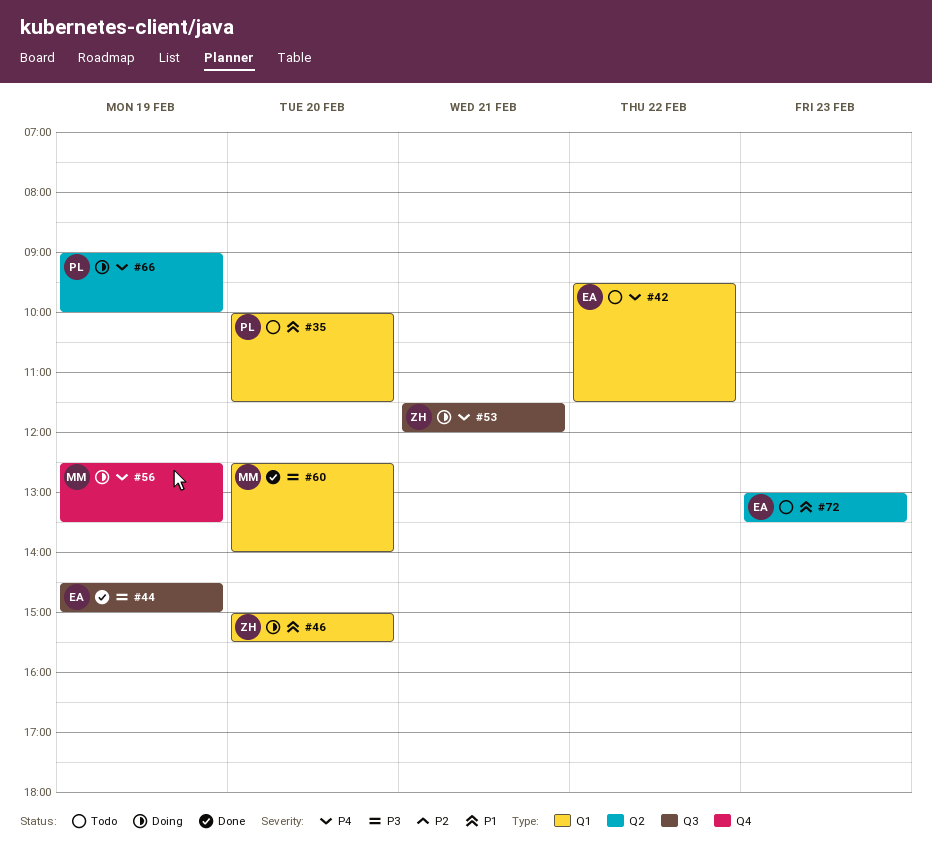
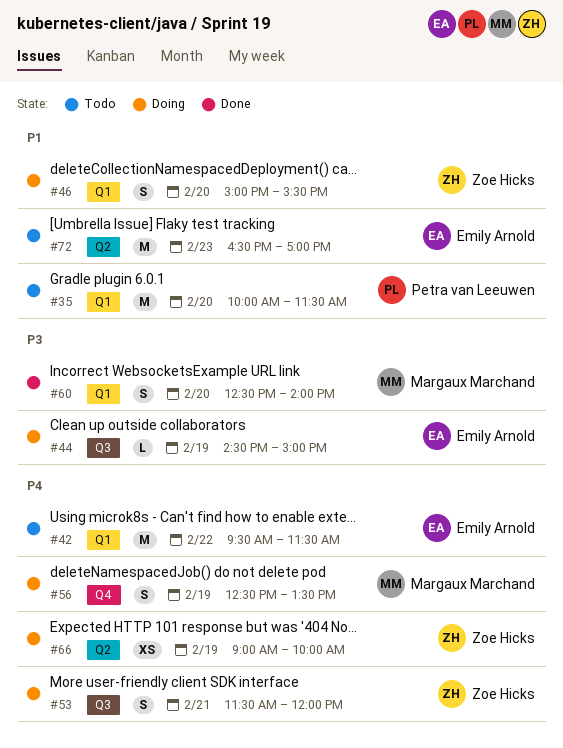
#44, status: Done -> Doing
#66, owner: Petra van Leeuwen -> Zoe Hicks
#72, begins: 13:00 -> 16:30
#72, ends: 13:30 -> 17:00

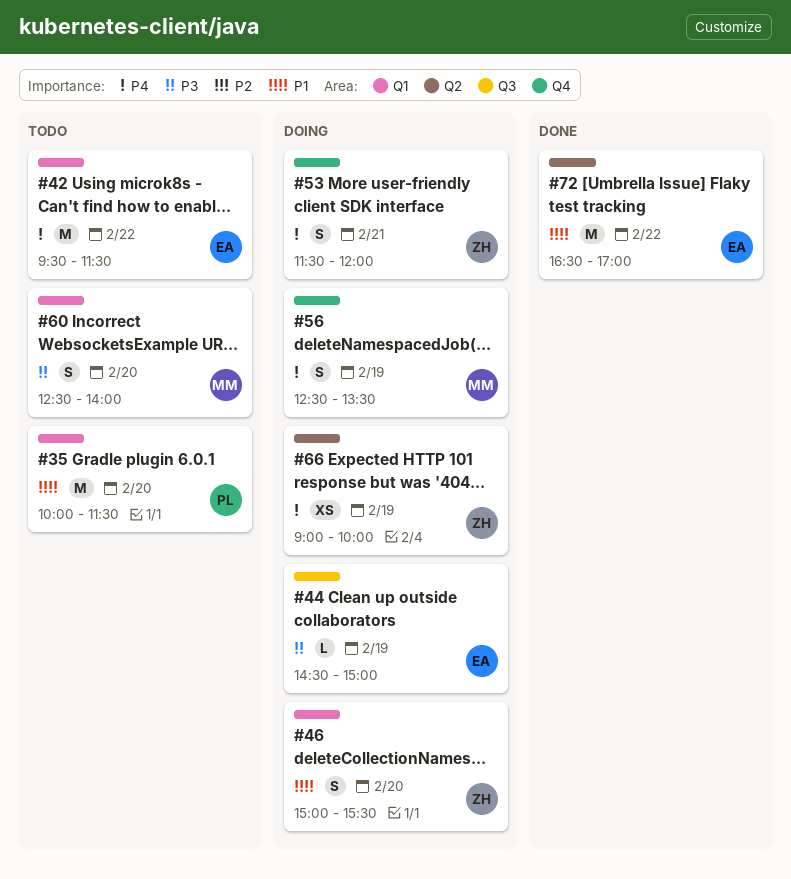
#53, label: Q3 -> Q4
#60, status: Done -> Todo
#72, status: Todo -> Done
#72, day: Feb 23 -> Feb 22

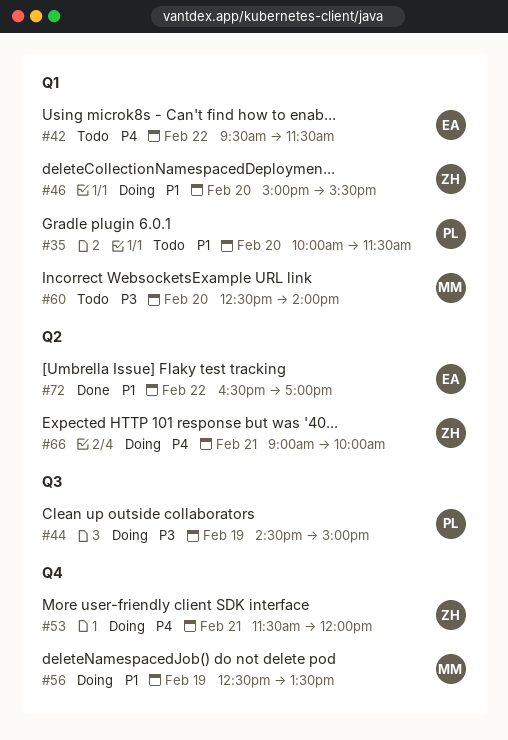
#44, owner: EA -> PL
#56, priority: P4 -> P1
#66, day: Feb 19 -> Feb 21

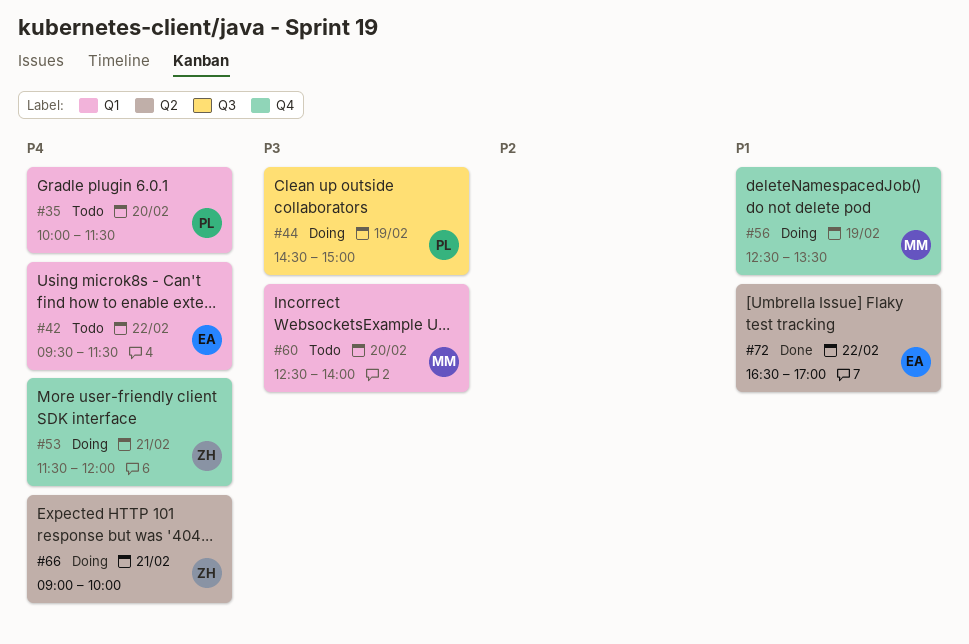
#35, priority: P1 -> P4
#46: present -> none

